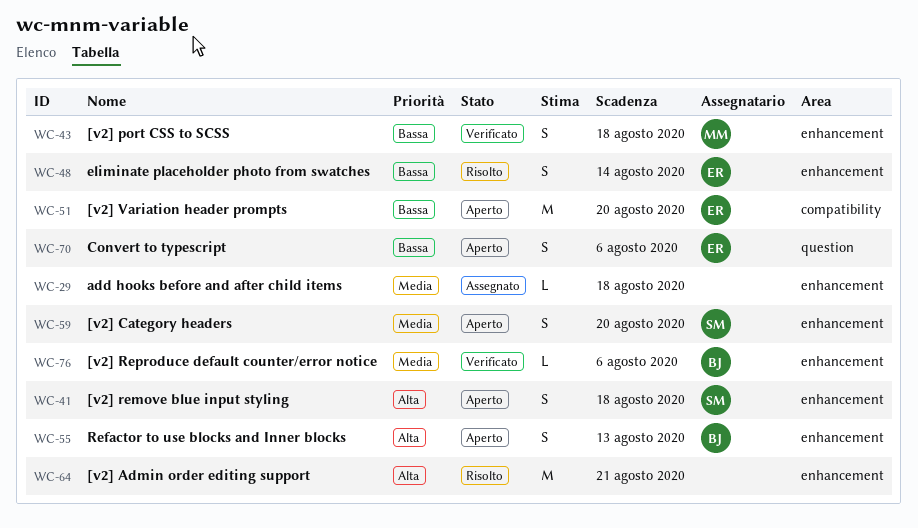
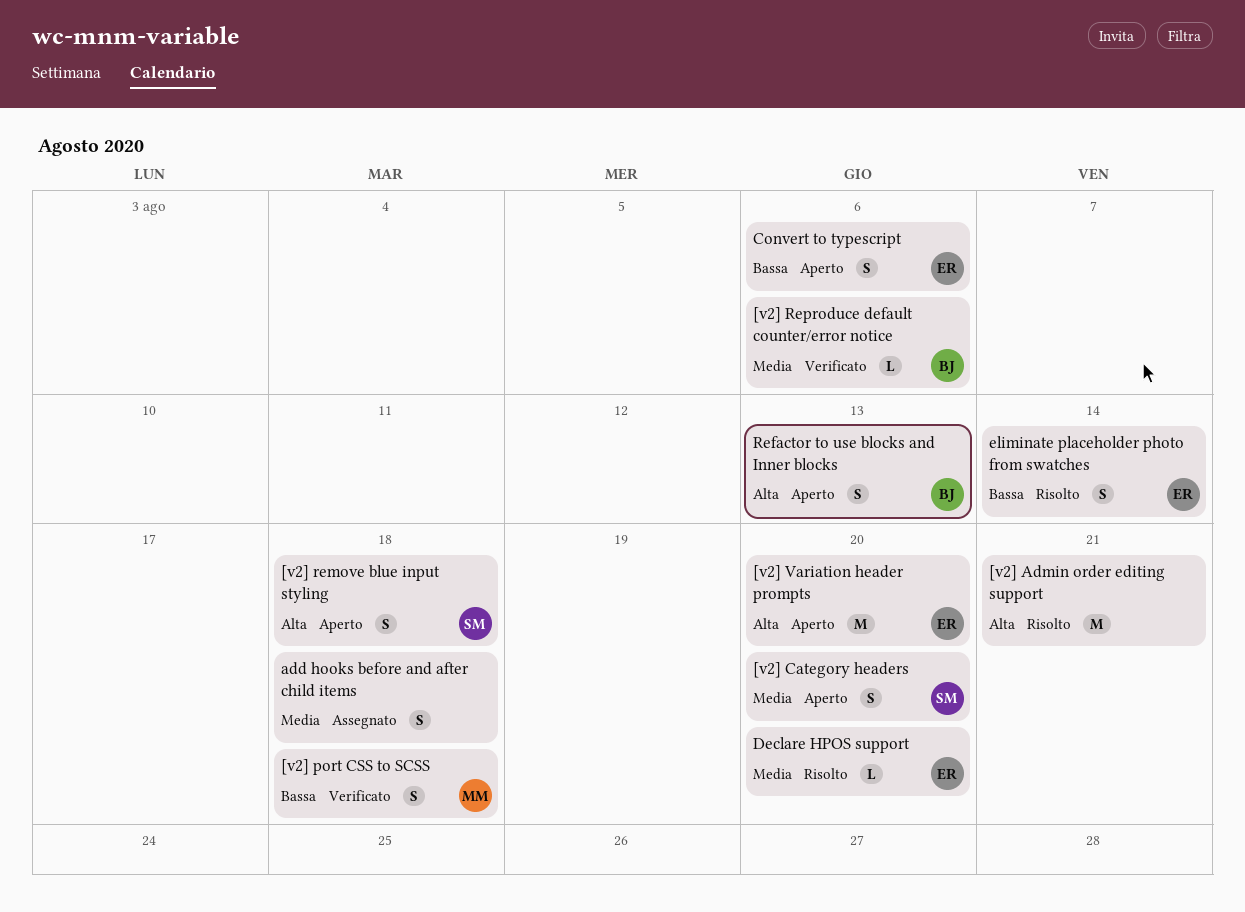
[v2] Variation header prompts, priority: Bassa -> Alta
add hooks before and after child items, estimate: L -> S
Declare HPOS support: none -> present

